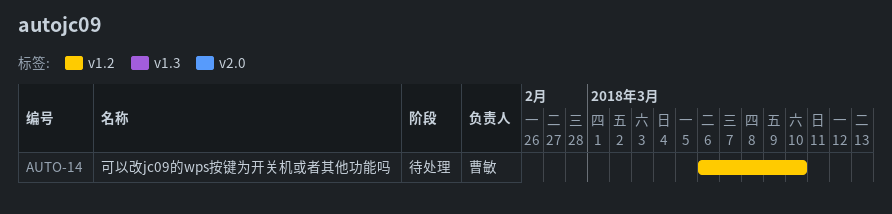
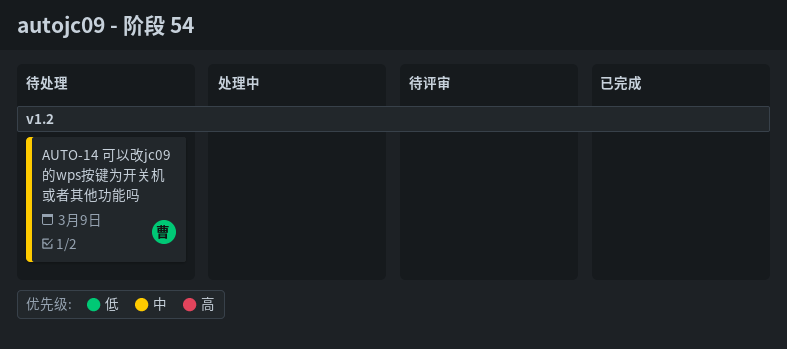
AUTO-14, due: Mar 10 -> Mar 9

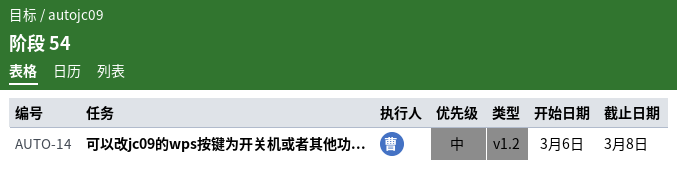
AUTO-14, due: Mar 9 -> Mar 8

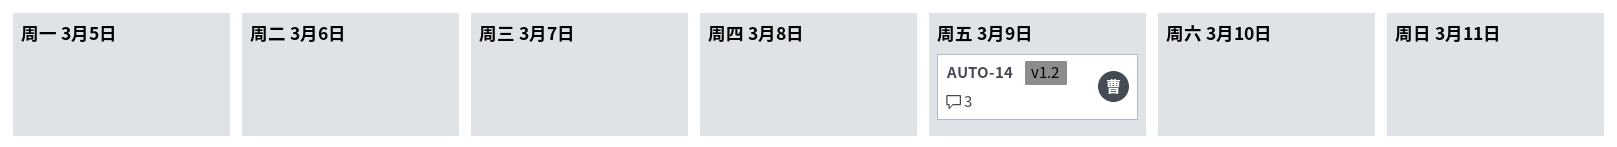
AUTO-14, due: Mar 8 -> Mar 9

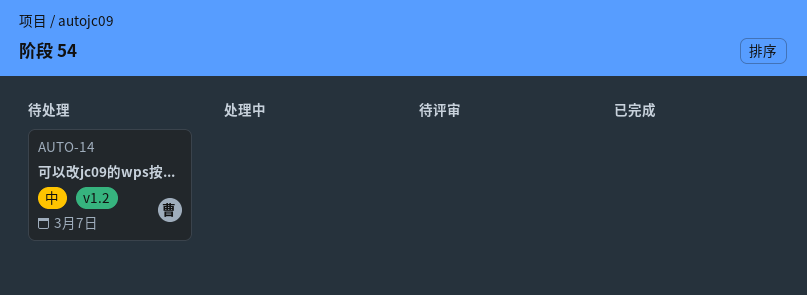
AUTO-14, due: Mar 9 -> Mar 7

